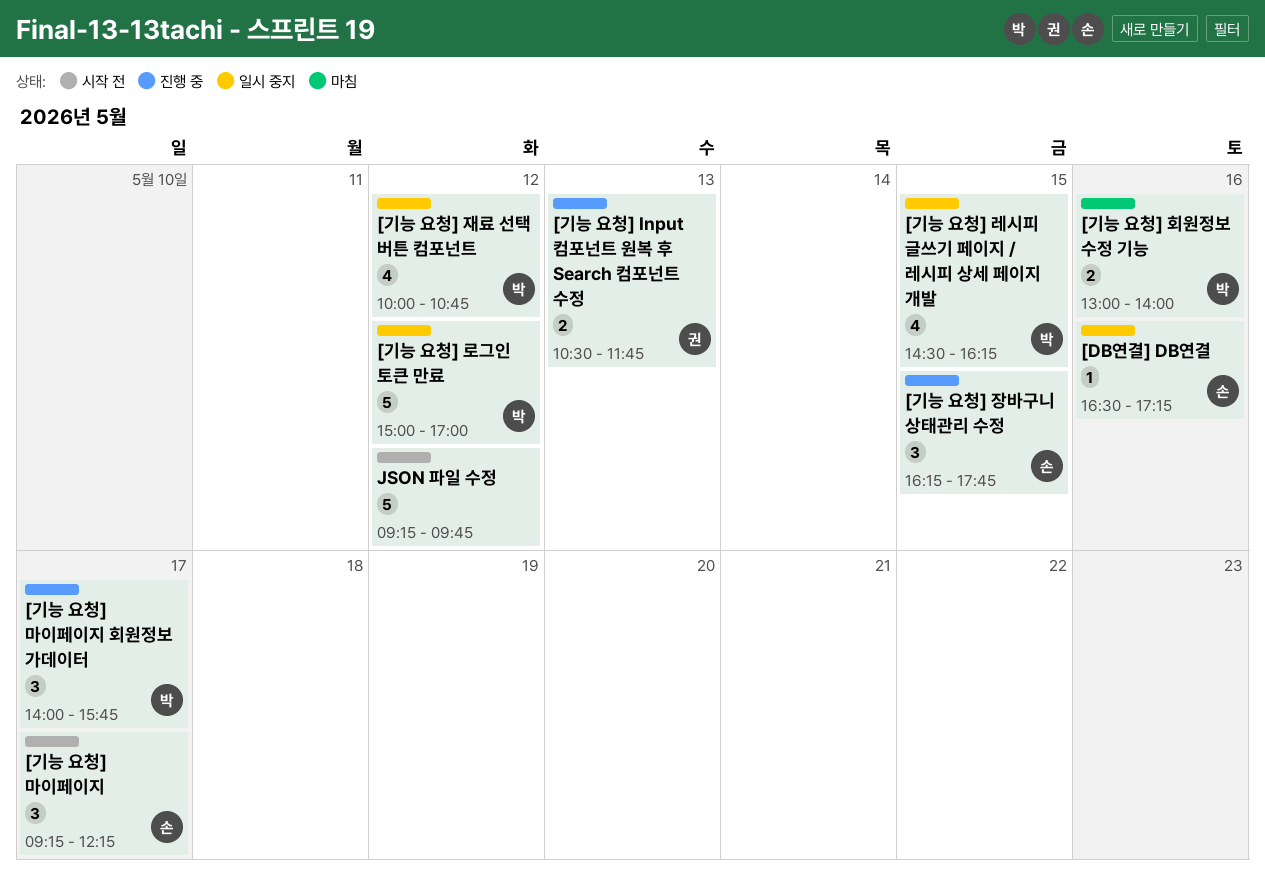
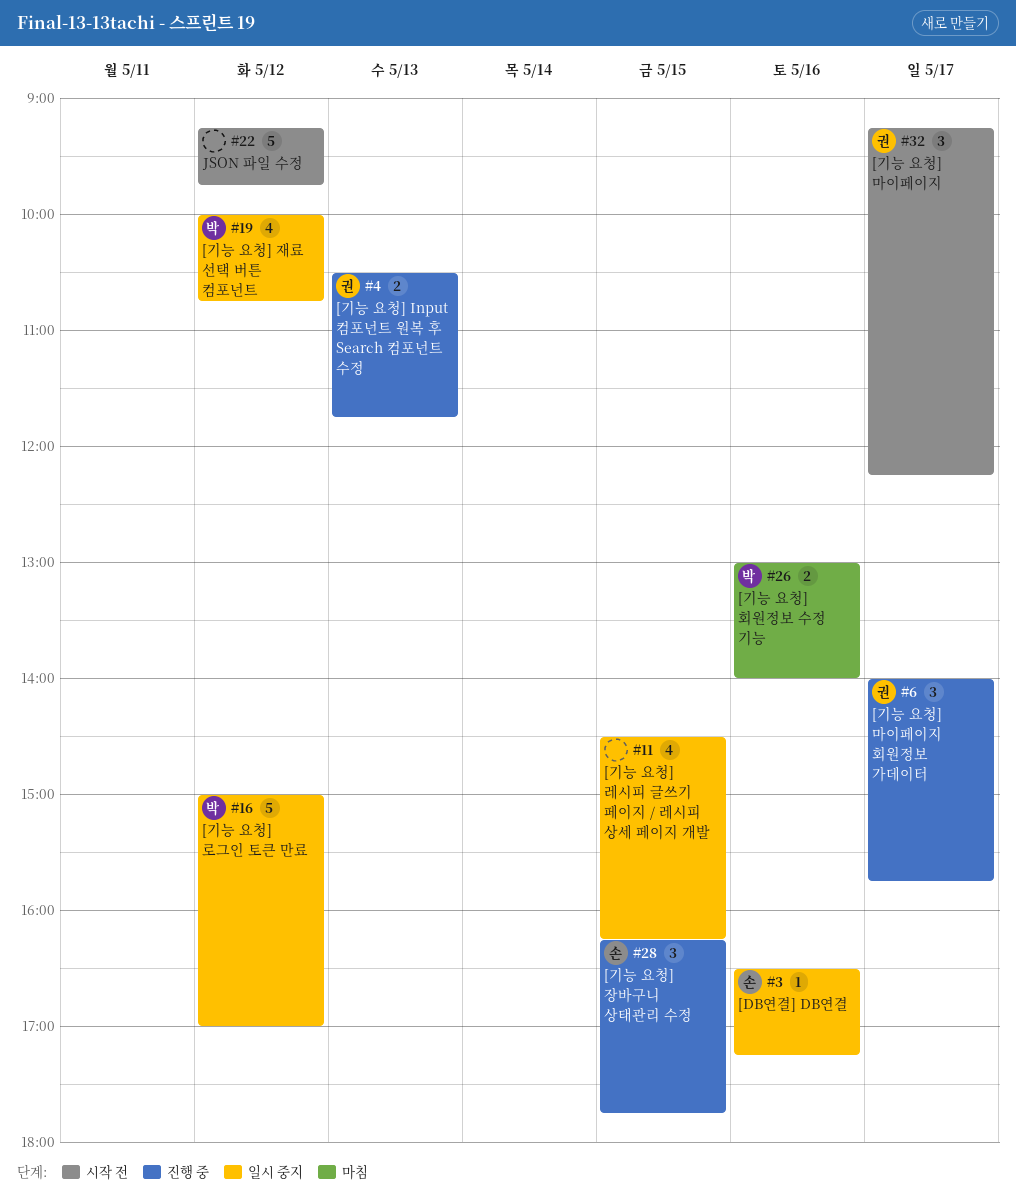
[기능 요청] 레시피 글쓰기 페이지 / 레시피 상세 페이지 개발, owner: 박 -> none
[기능 요청] 마이페이지, owner: 손 -> 권
[기능 요청] 마이페이지 회원정보 가데이터, owner: 박 -> 권

